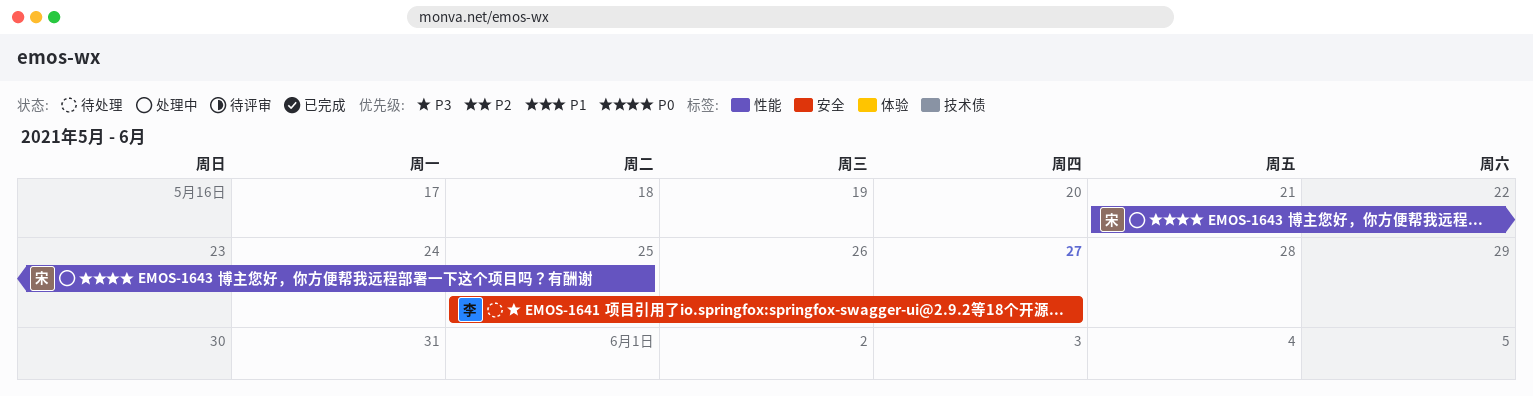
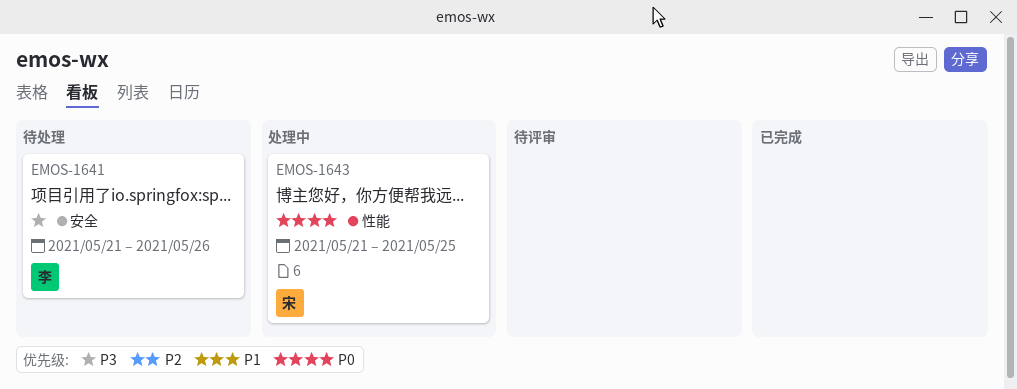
EMOS-1641, start: May 25 -> May 21
EMOS-1641, due: May 27 -> May 26

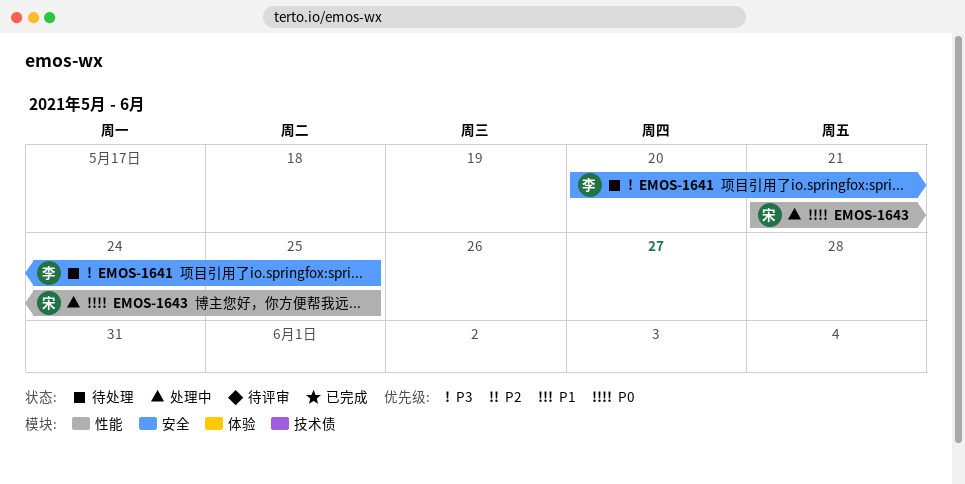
EMOS-1641, start: May 21 -> May 20
EMOS-1641, due: May 26 -> May 25

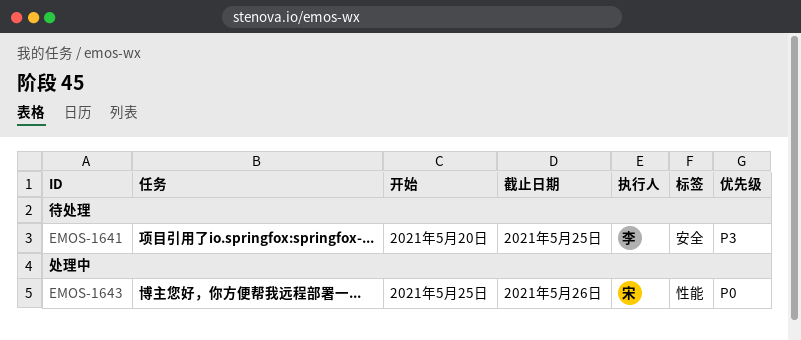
EMOS-1643, start: May 21 -> May 25
EMOS-1643, due: May 25 -> May 26

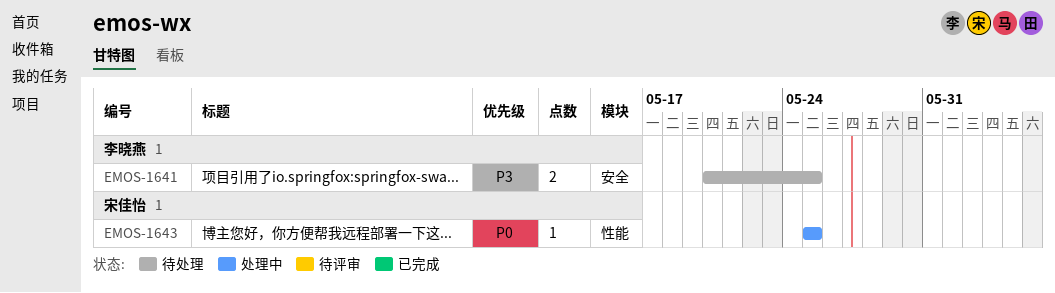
EMOS-1643, due: May 26 -> May 25

